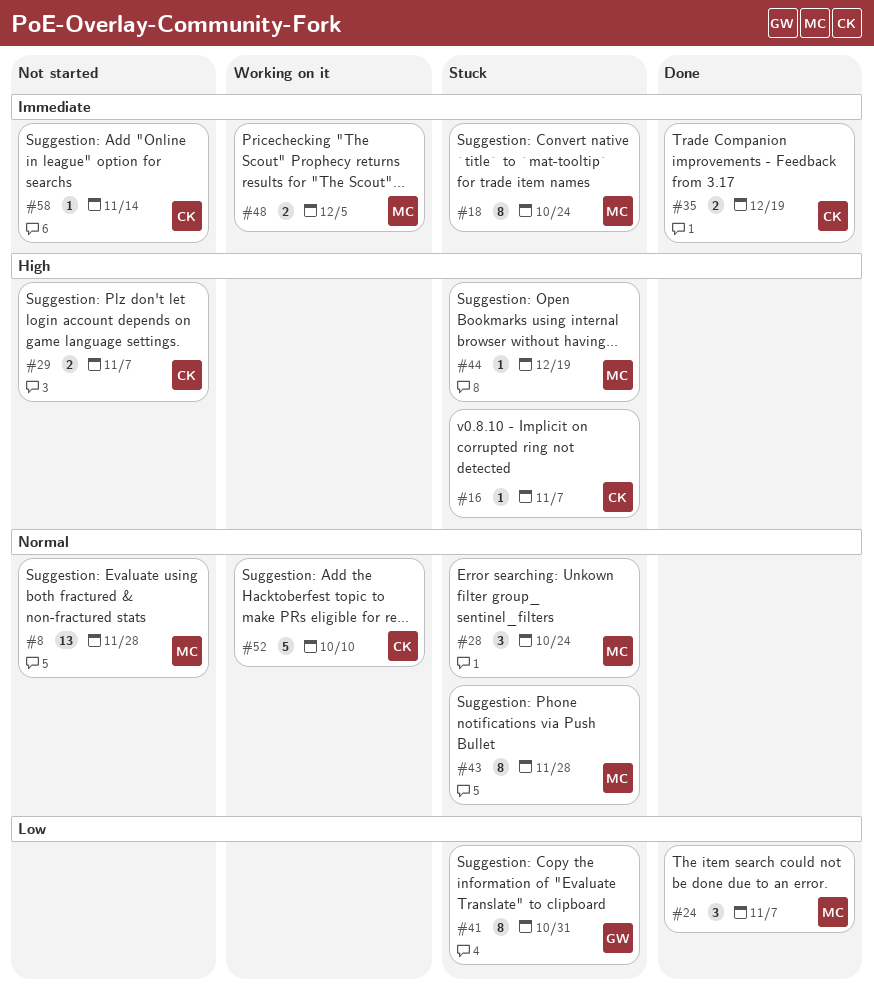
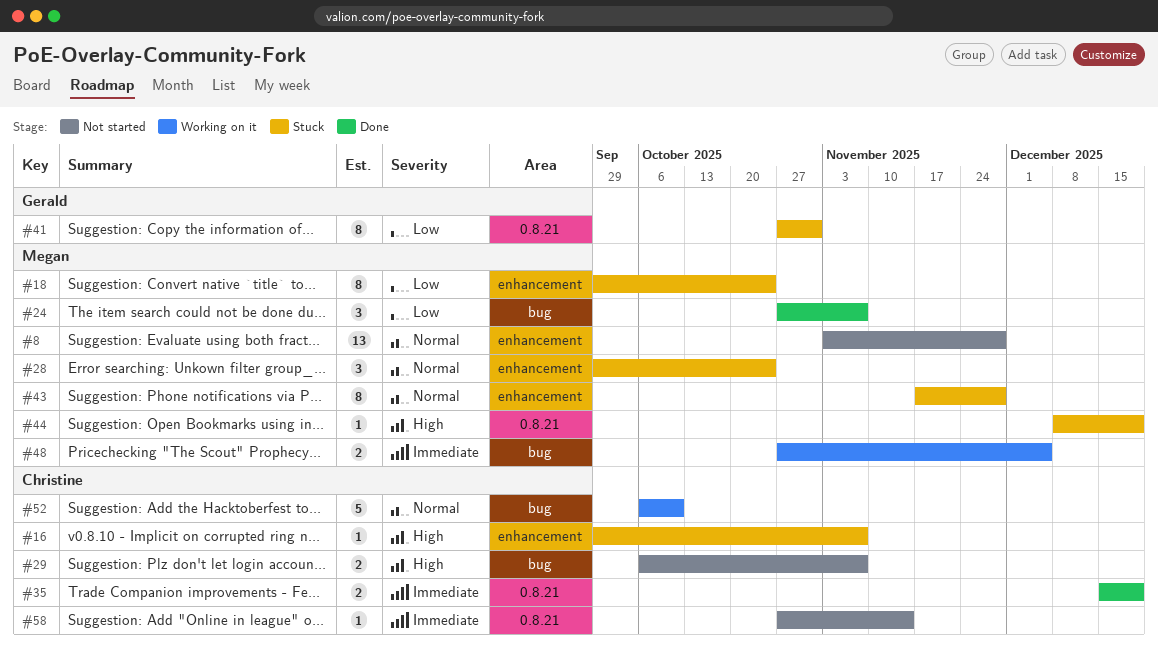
#18, priority: Immediate -> Low

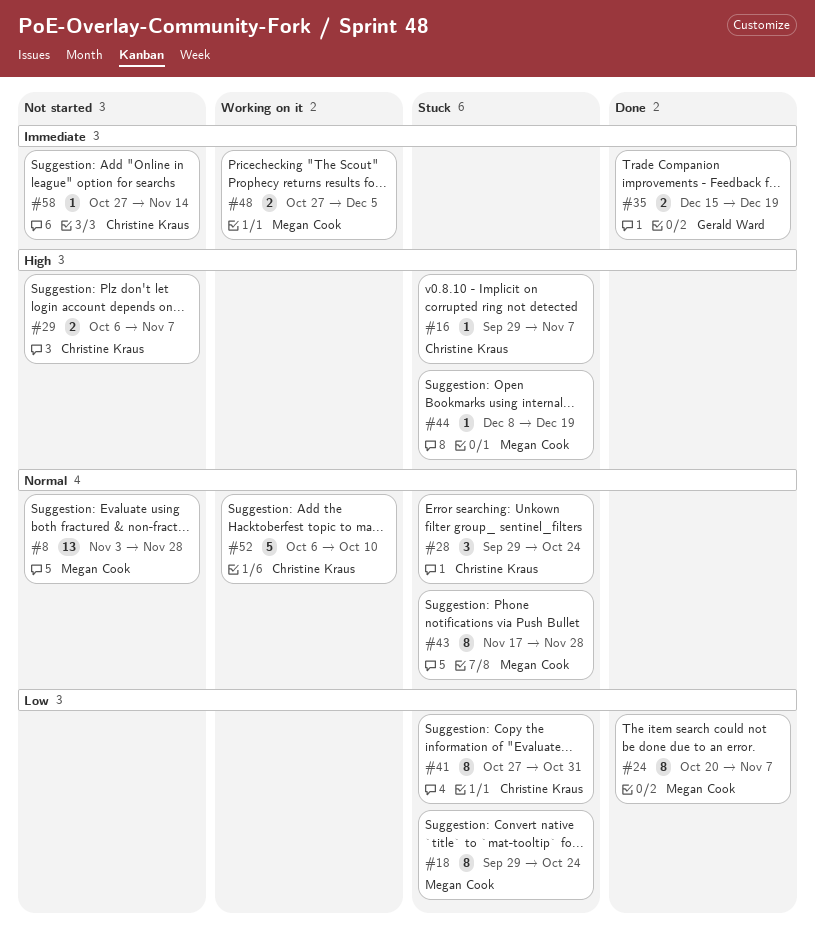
#24, estimate: 3 -> 8
#24, start: Oct 27 -> Oct 20
#28, owner: Megan Cook -> Christine Kraus
#35, owner: Christine Kraus -> Gerald Ward
#41, owner: Gerald Ward -> Christine Kraus

